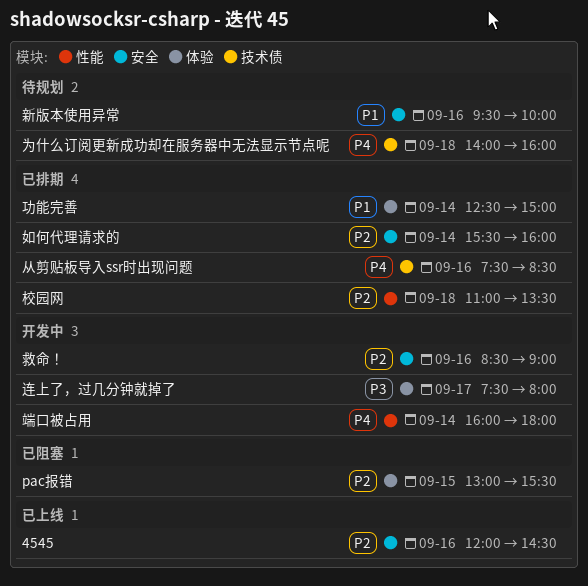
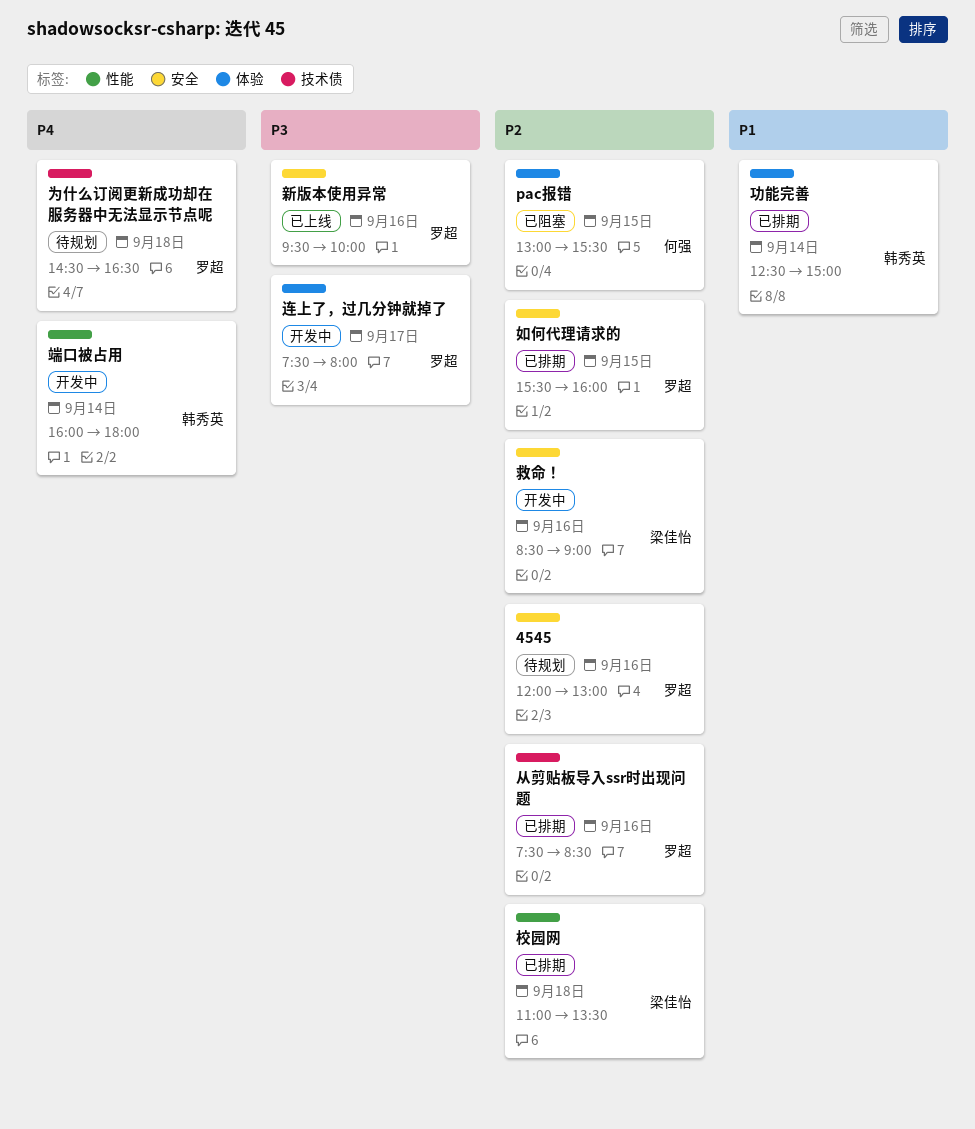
4545, status: 已上线 -> 待规划
4545, ends: 14:30 -> 13:00
为什么订阅更新成功却在服务器中无法显示节点呢, begins: 14:00 -> 14:30
为什么订阅更新成功却在服务器中无法显示节点呢, ends: 16:00 -> 16:30
从剪贴板导入ssr时出现问题, priority: P4 -> P2
如何代理请求的, day: Sep 14 -> Sep 15
新版本使用异常, status: 待规划 -> 已上线
新版本使用异常, priority: P1 -> P3

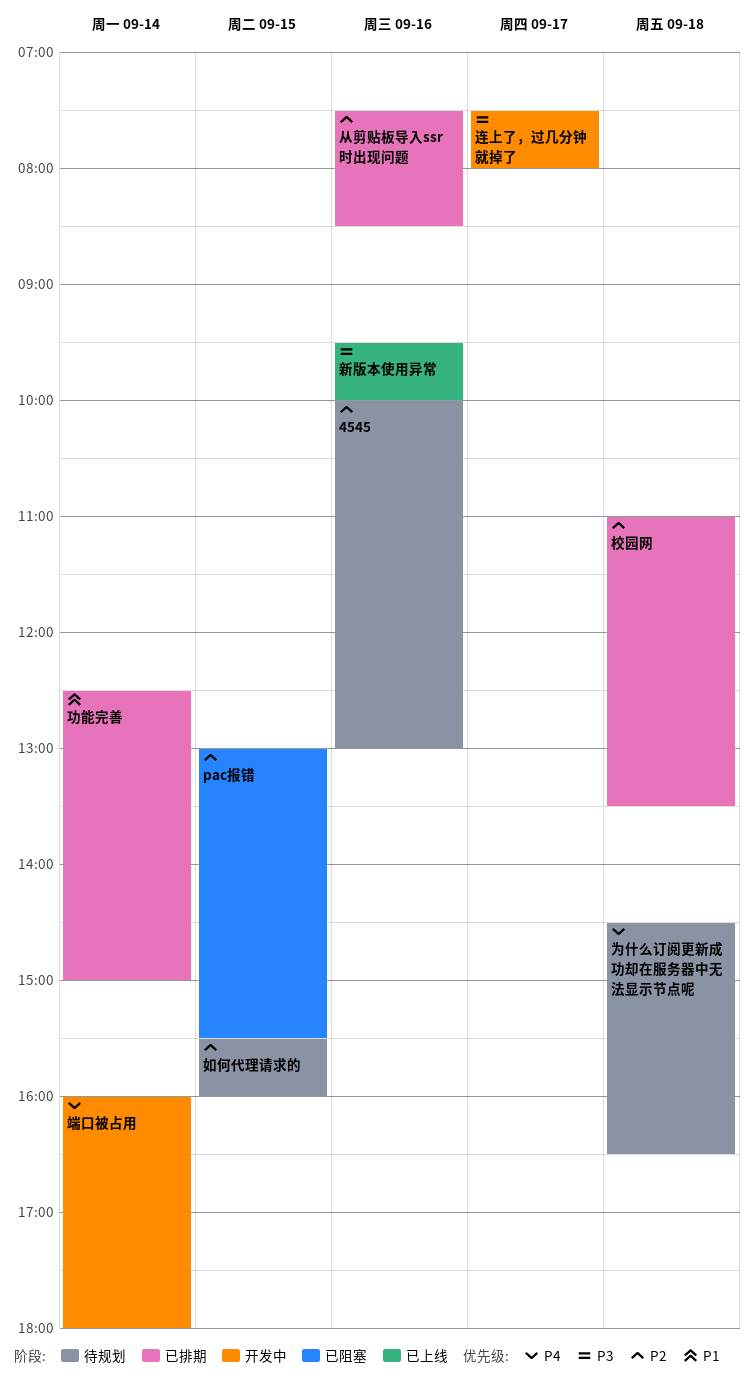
4545, begins: 12:00 -> 10:00
如何代理请求的, status: 已排期 -> 待规划
救命！: present -> none

